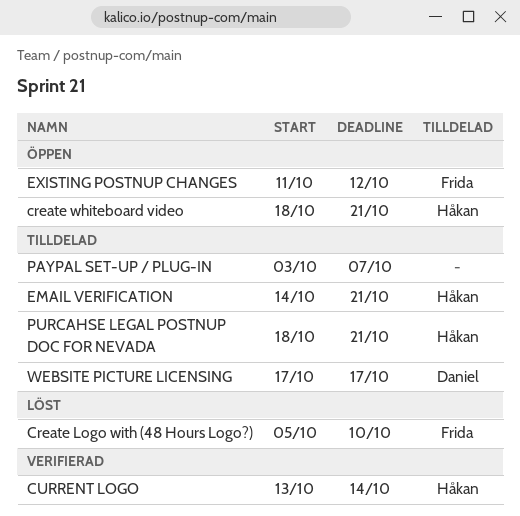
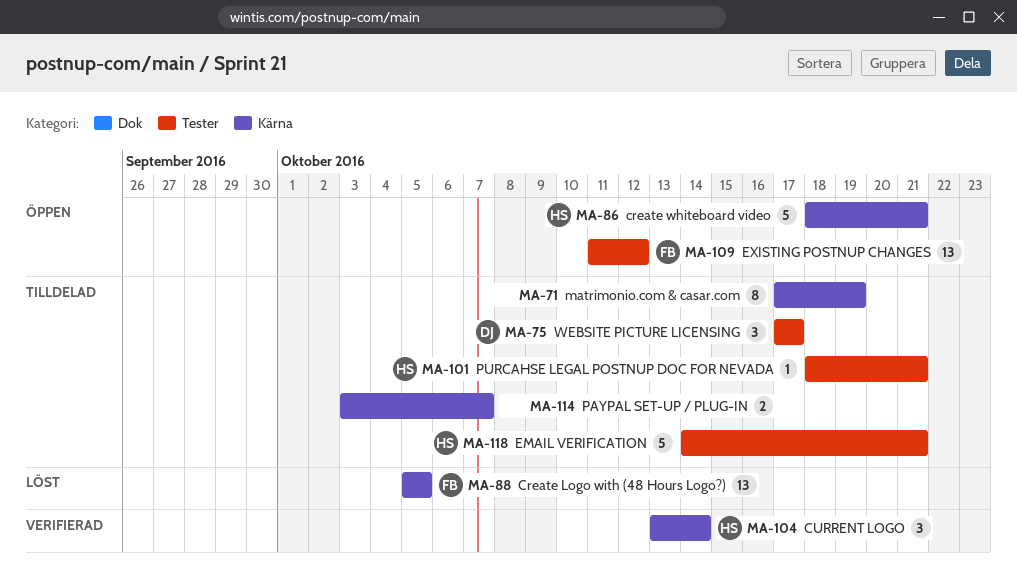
Create Logo with (48 Hours Logo?), due: Oct 10 -> Oct 5
matrimonio.com & casar.com: none -> present

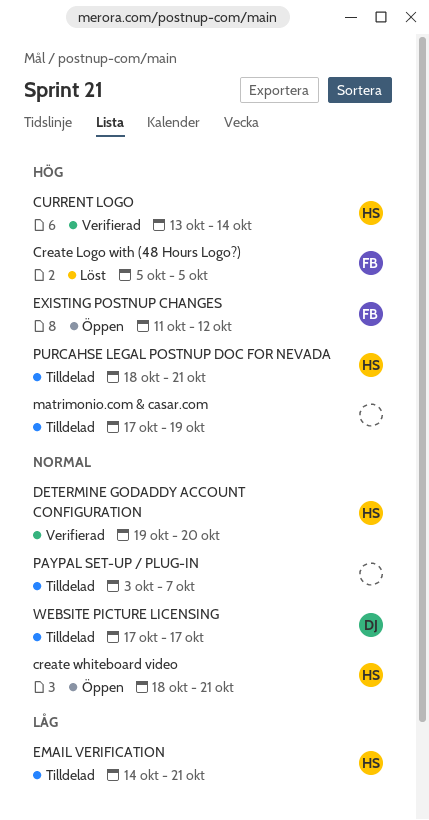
DETERMINE GODADDY ACCOUNT CONFIGURATION: none -> present

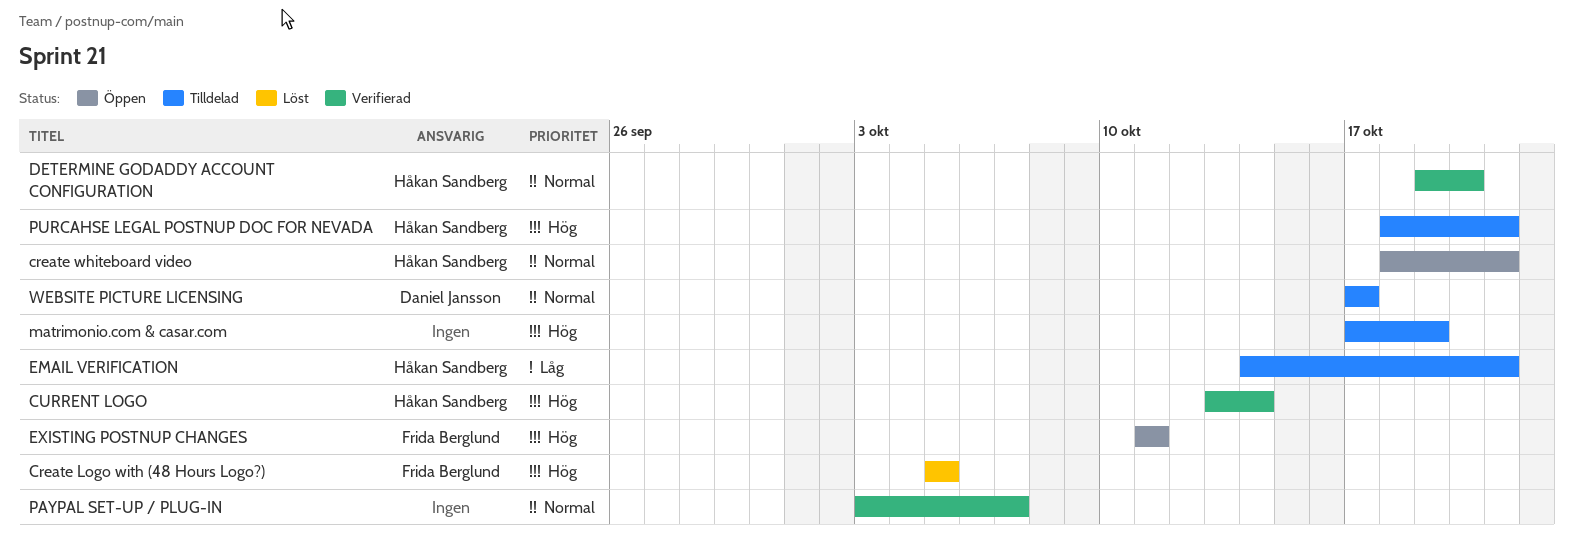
EXISTING POSTNUP CHANGES, due: Oct 12 -> Oct 11
PAYPAL SET-UP / PLUG-IN, status: Tilldelad -> Verifierad

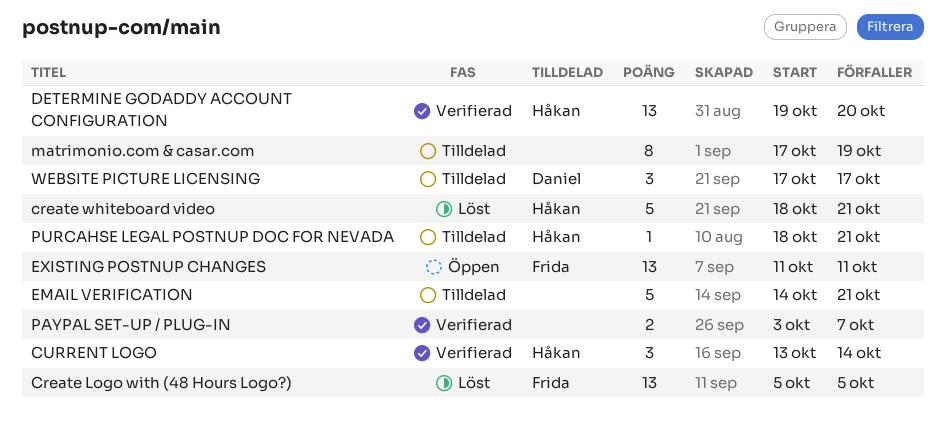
create whiteboard video, status: Öppen -> Löst
EMAIL VERIFICATION, owner: Håkan Sandberg -> none

